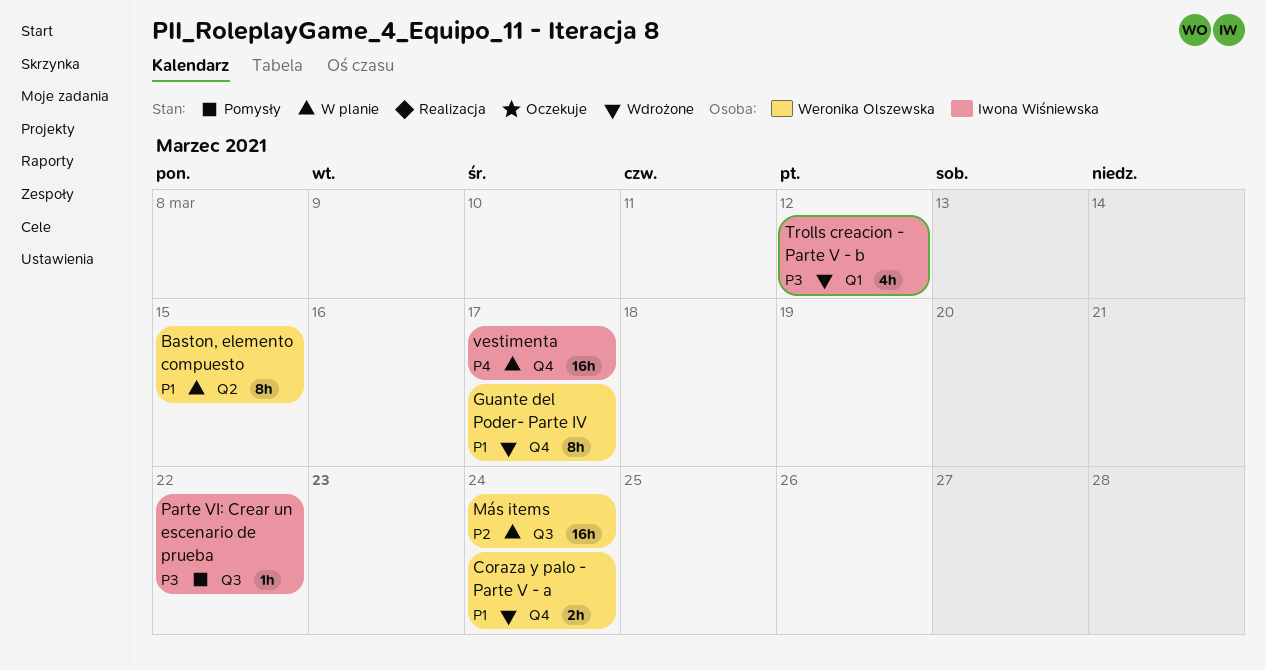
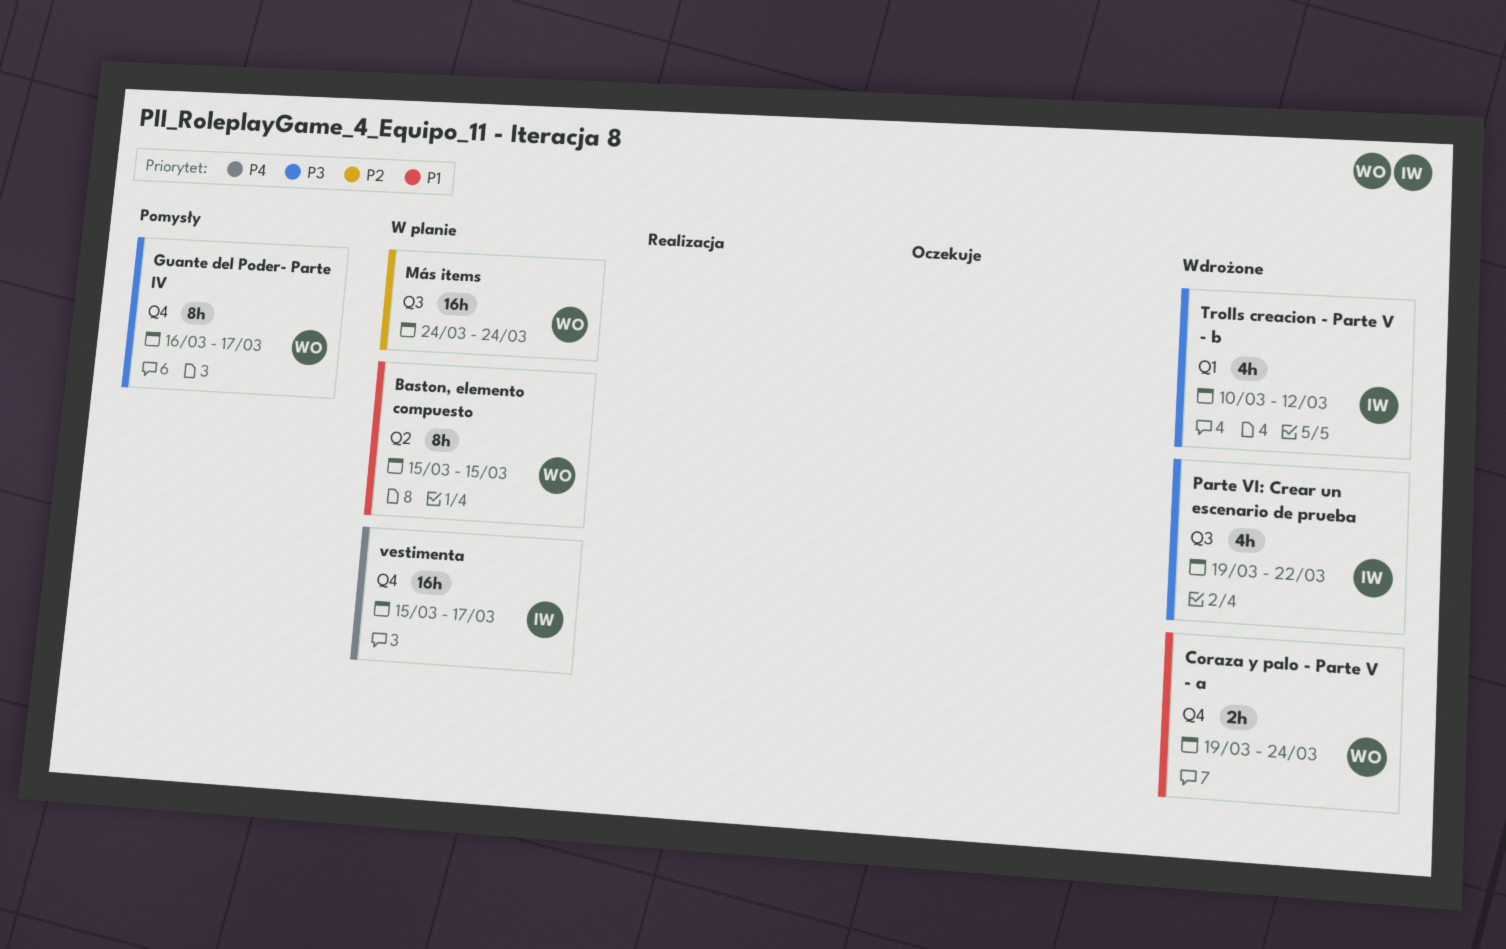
Guante del Poder- Parte IV, status: Wdrożone -> Pomysły
Guante del Poder- Parte IV, priority: P1 -> P3
Parte VI: Crear un escenario de prueba, status: Pomysły -> Wdrożone
Parte VI: Crear un escenario de prueba, estimate: 1h -> 4h

